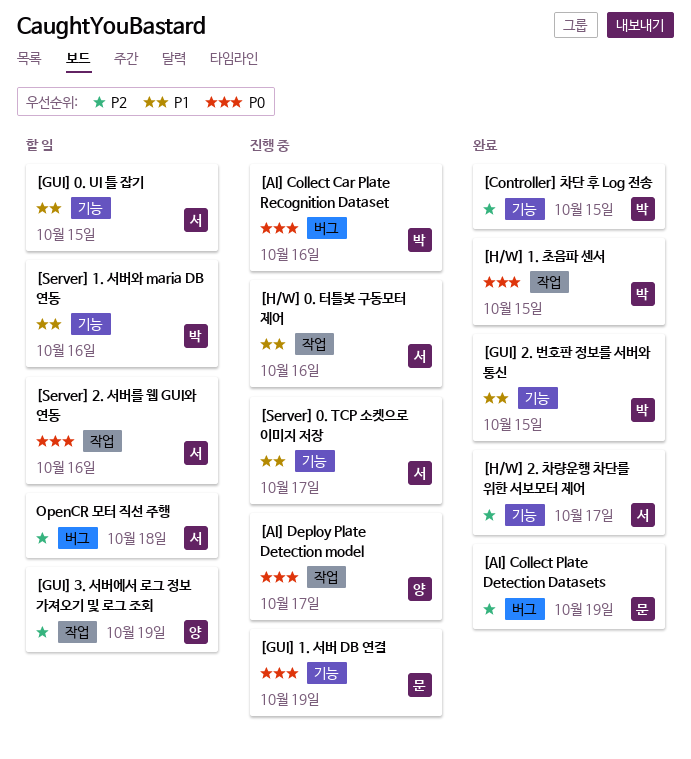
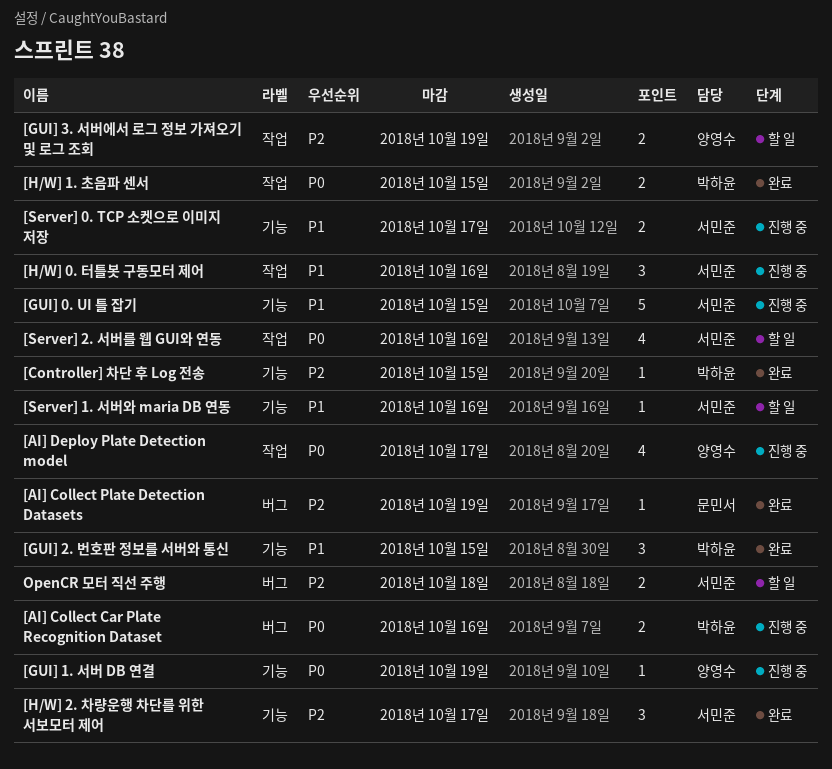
[GUI] 0. UI 틀 잡기, status: 할 일 -> 진행 중
[GUI] 1. 서버 DB 연결, owner: 문민서 -> 양영수
[Server] 1. 서버와 maria DB 연동, owner: 박하윤 -> 서민준

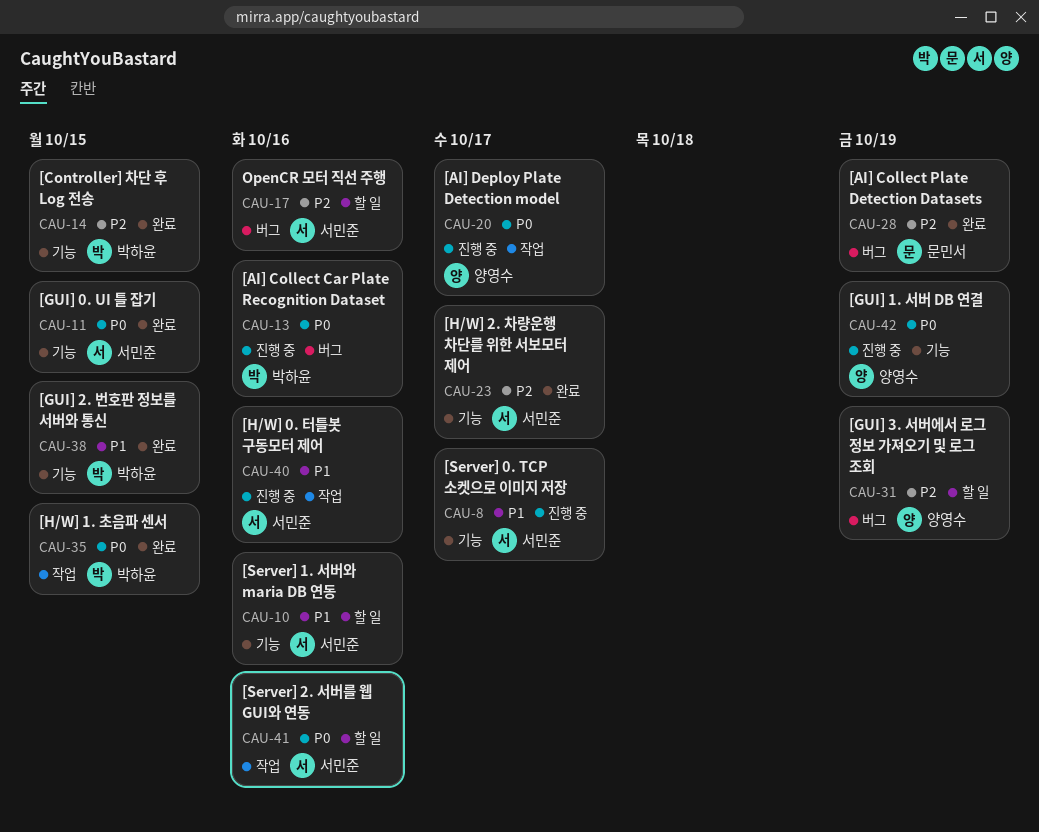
[GUI] 0. UI 틀 잡기, status: 진행 중 -> 완료
[GUI] 0. UI 틀 잡기, priority: P1 -> P0
[GUI] 3. 서버에서 로그 정보 가져오기 및 로그 조회, label: 작업 -> 버그
OpenCR 모터 직선 주행, due: Oct 18 -> Oct 16

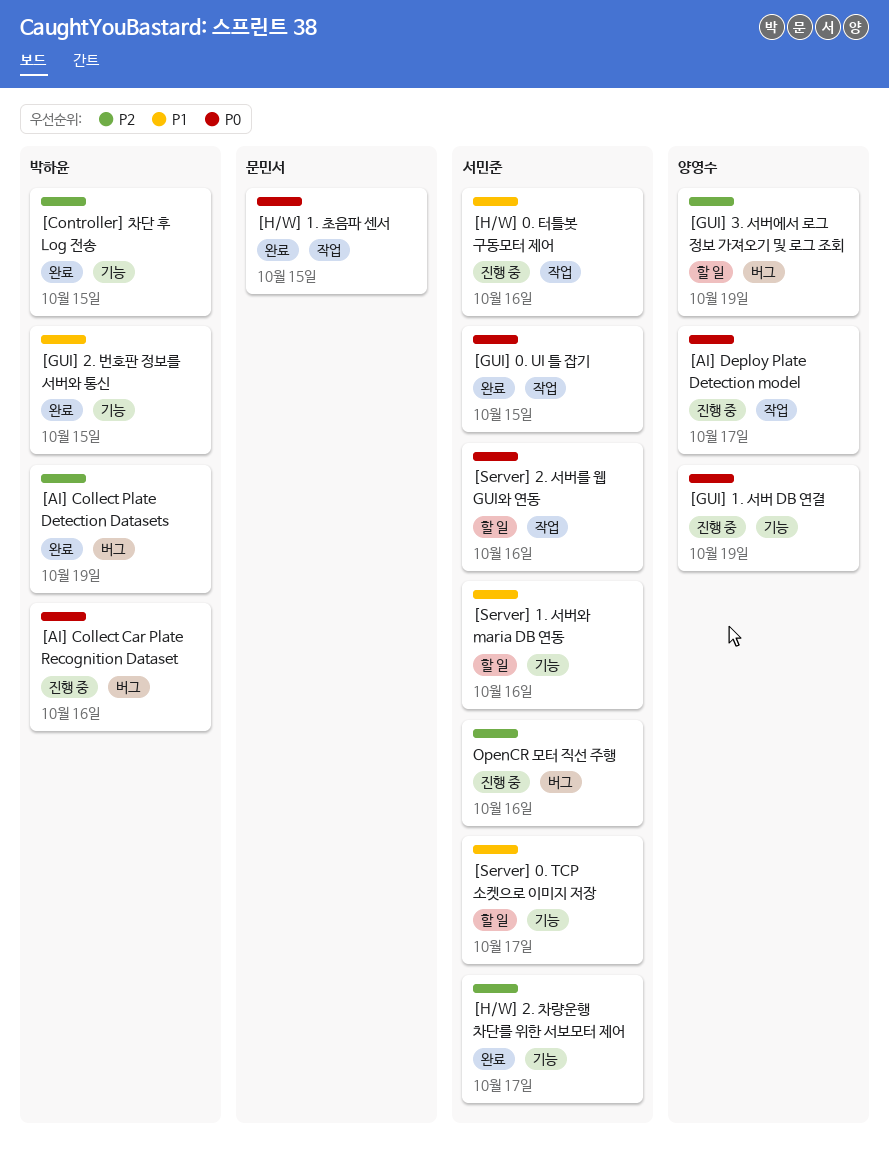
[AI] Collect Plate Detection Datasets, owner: 문민서 -> 박하윤
[GUI] 0. UI 틀 잡기, label: 기능 -> 작업
[H/W] 1. 초음파 센서, owner: 박하윤 -> 문민서
[Server] 0. TCP 소켓으로 이미지 저장, status: 진행 중 -> 할 일
OpenCR 모터 직선 주행, status: 할 일 -> 진행 중

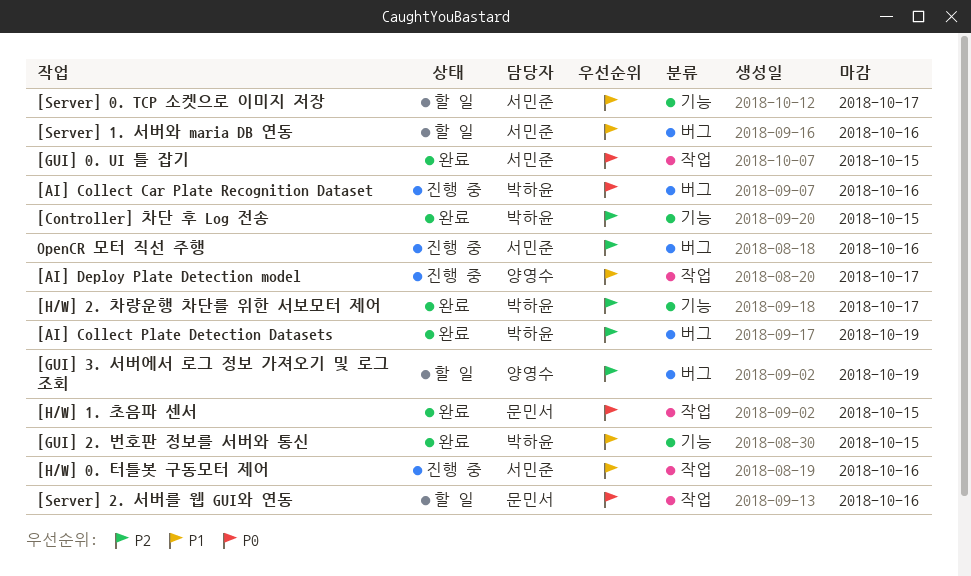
[AI] Deploy Plate Detection model, priority: P0 -> P1
[GUI] 1. 서버 DB 연결: present -> none
[H/W] 2. 차량운행 차단를 위한 서보모터 제어, owner: 서민준 -> 박하윤
[Server] 1. 서버와 maria DB 연동, label: 기능 -> 버그
[Server] 2. 서버를 웹 GUI와 연동, owner: 서민준 -> 문민서

